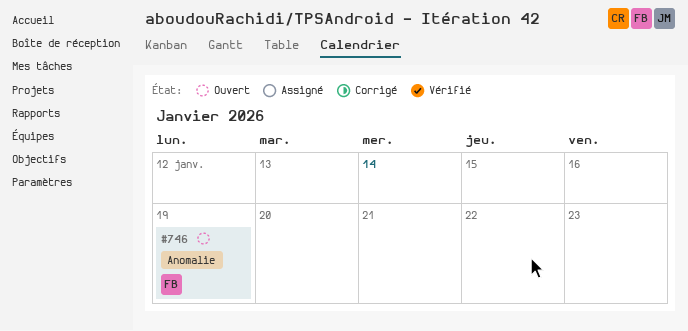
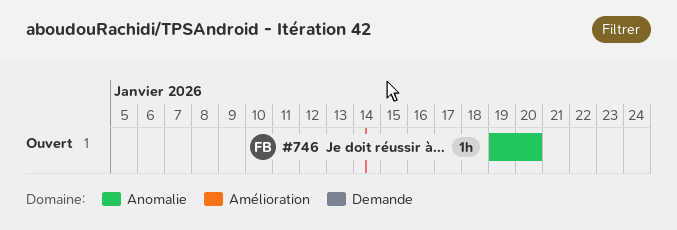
#746, due: Jan 19 -> Jan 20

